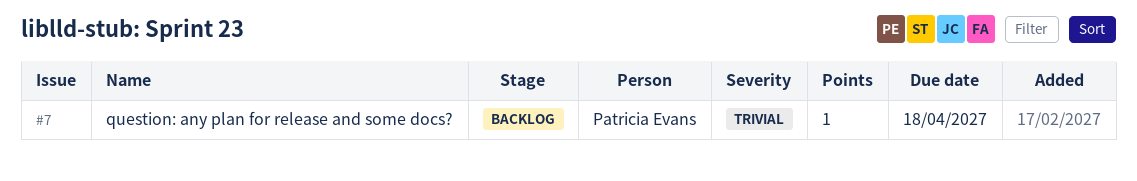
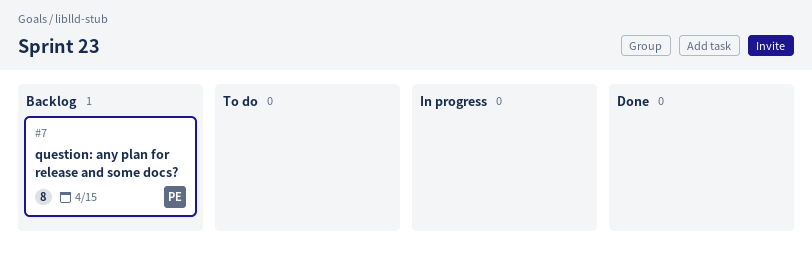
#7, estimate: 1 -> 8
#7, due: Apr 18 -> Apr 15

